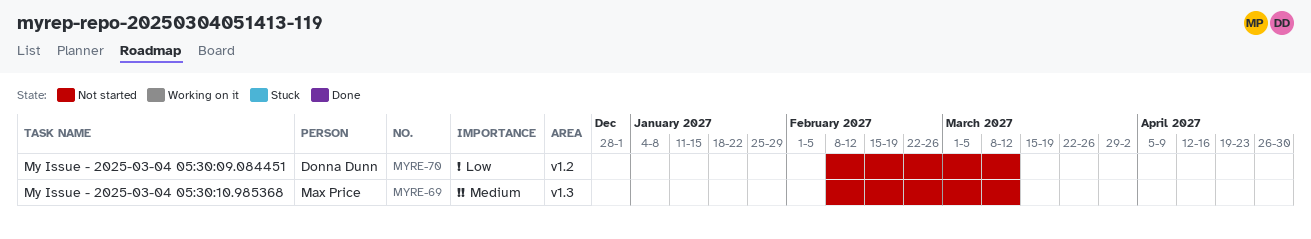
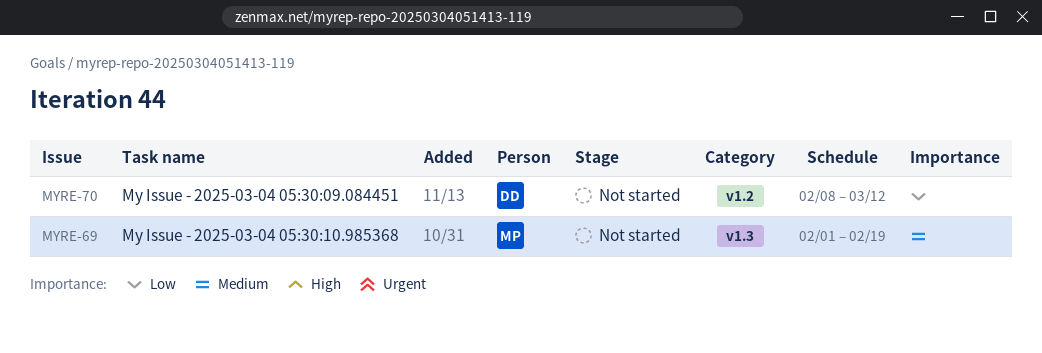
MYRE-69, start: Feb 8 -> Feb 1
MYRE-69, due: Mar 12 -> Feb 19

